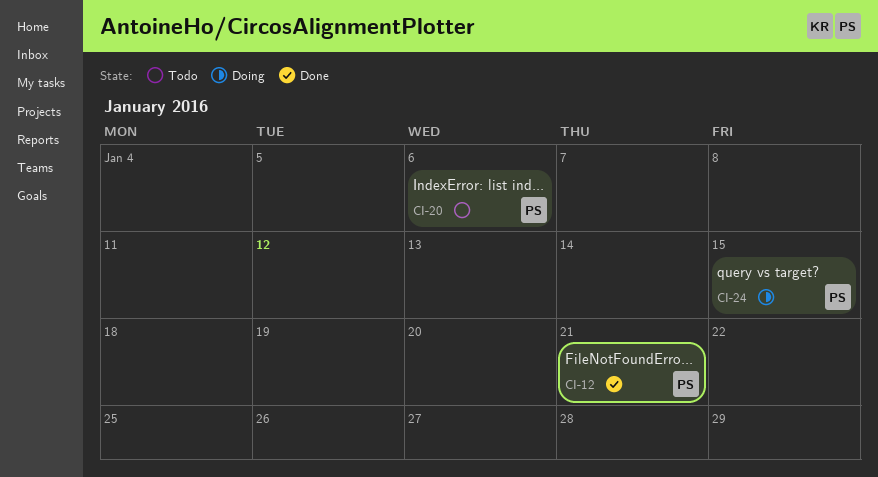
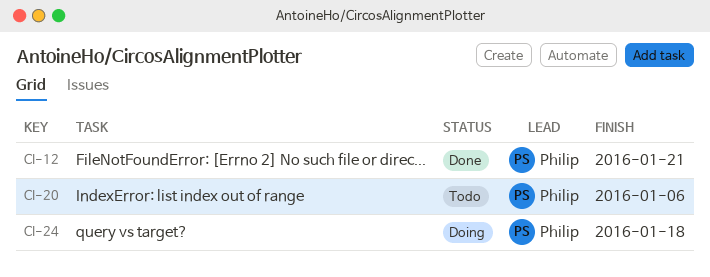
CI-24, due: Jan 15 -> Jan 18

